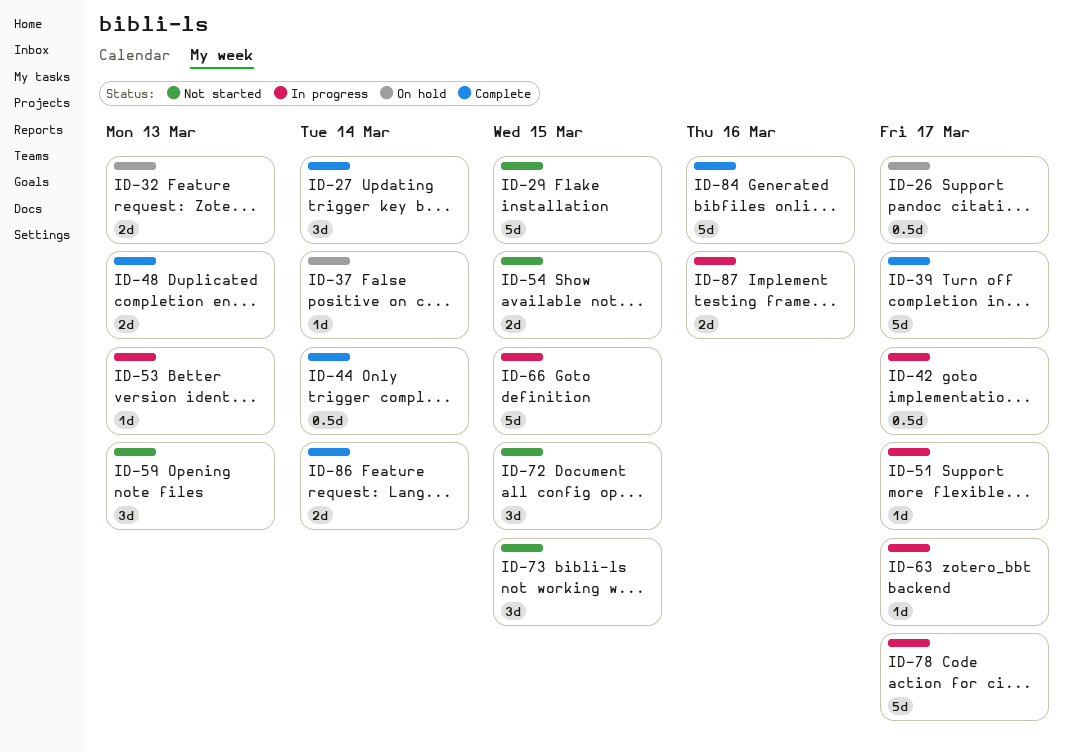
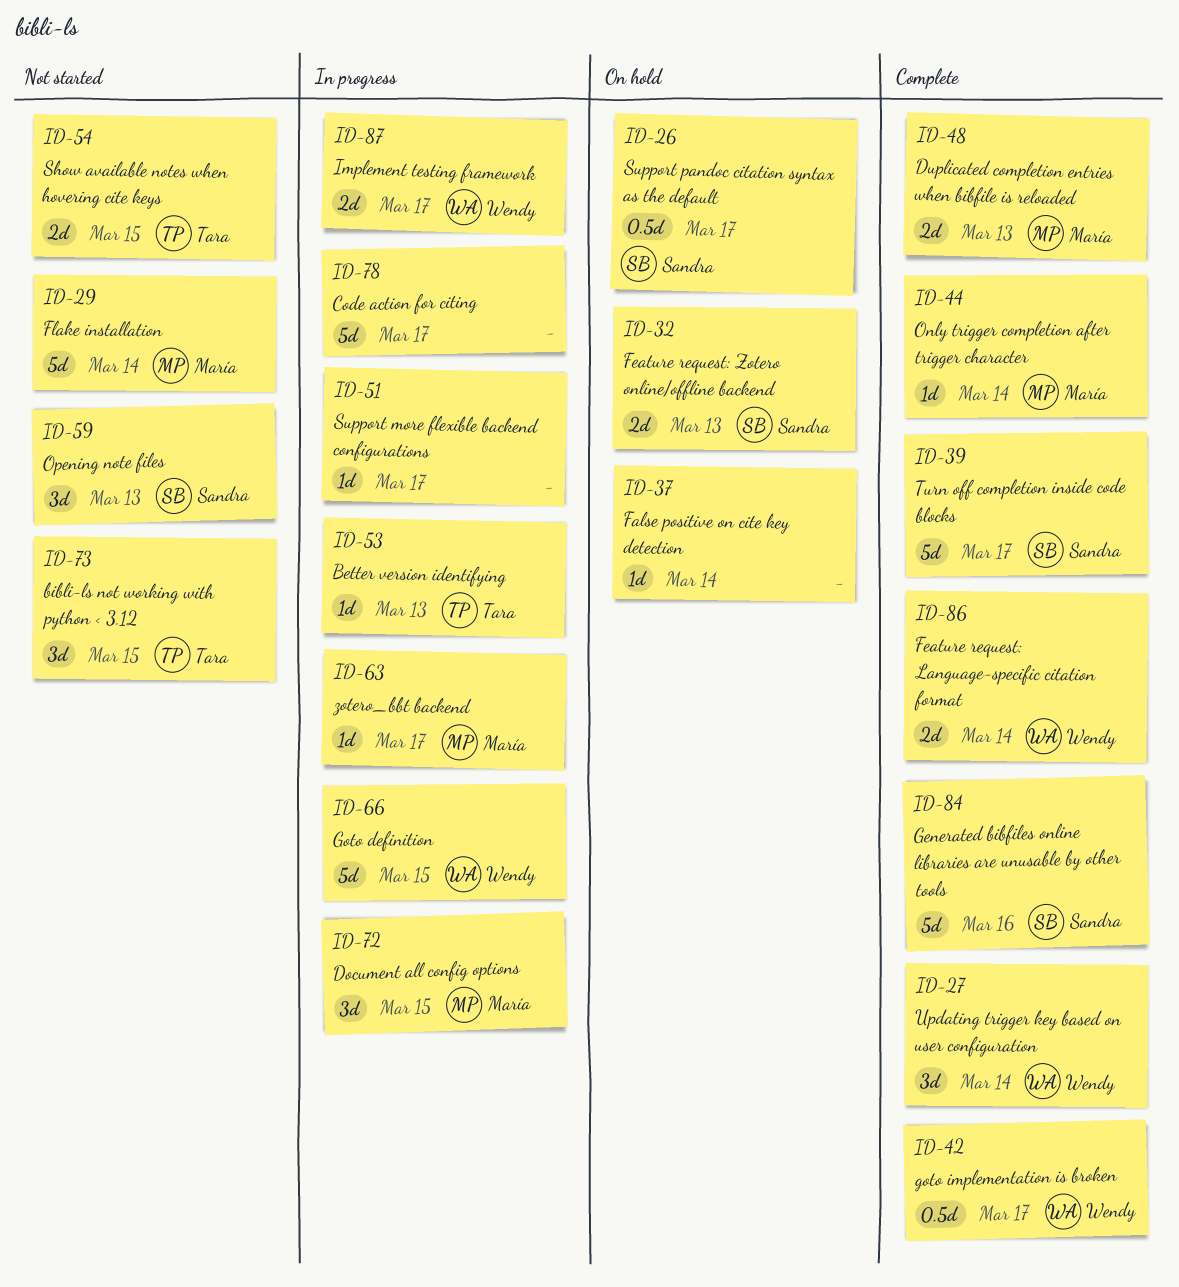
ID-29, due: Mar 15 -> Mar 14
ID-42, status: In progress -> Complete
ID-44, estimate: 0.5d -> 1d
ID-72, status: Not started -> In progress
ID-87, due: Mar 16 -> Mar 17

